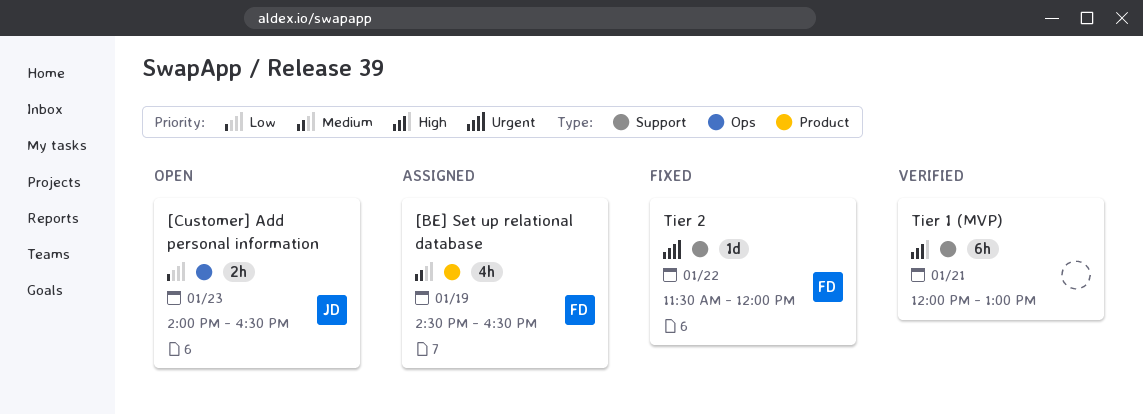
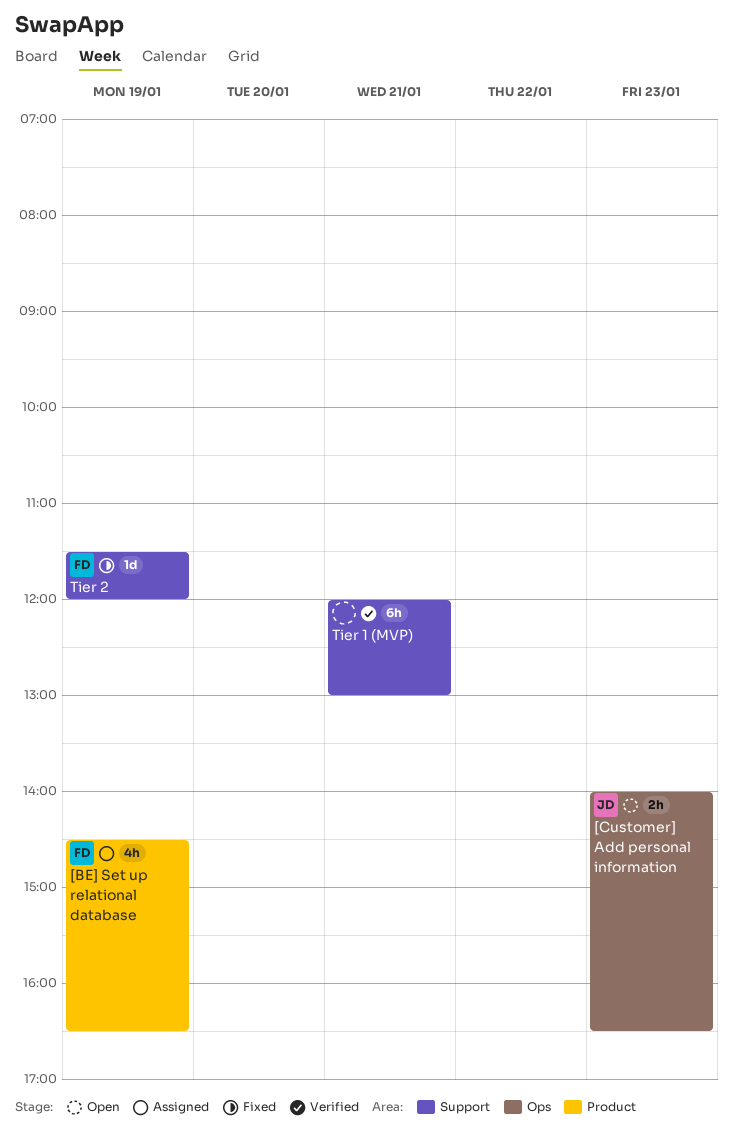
Tier 2, day: Jan 22 -> Jan 19

